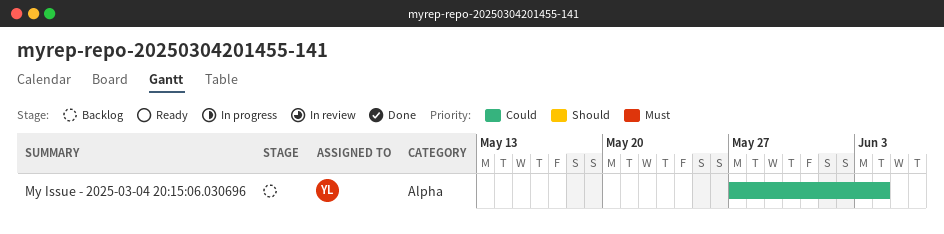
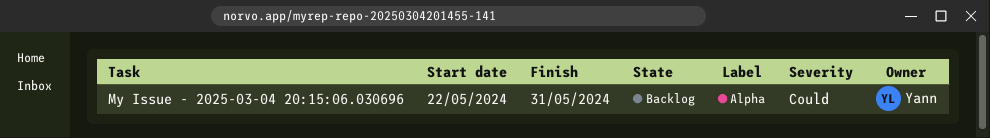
My Issue - 2025-03-04 20:15:06.030696, start: May 27 -> May 22
My Issue - 2025-03-04 20:15:06.030696, due: Jun 4 -> May 31

